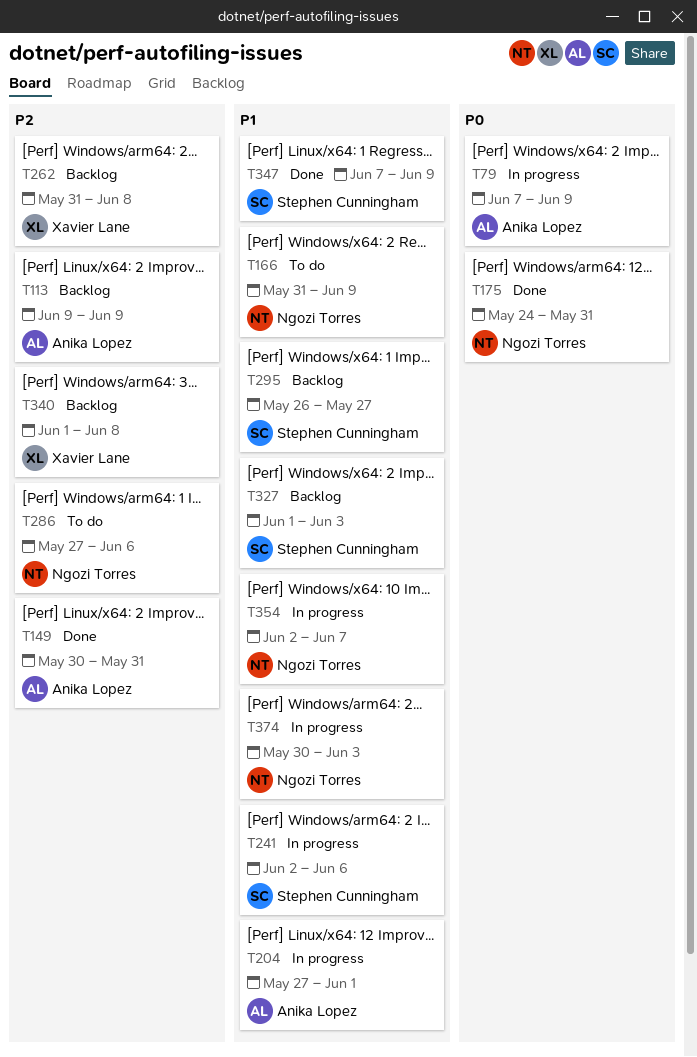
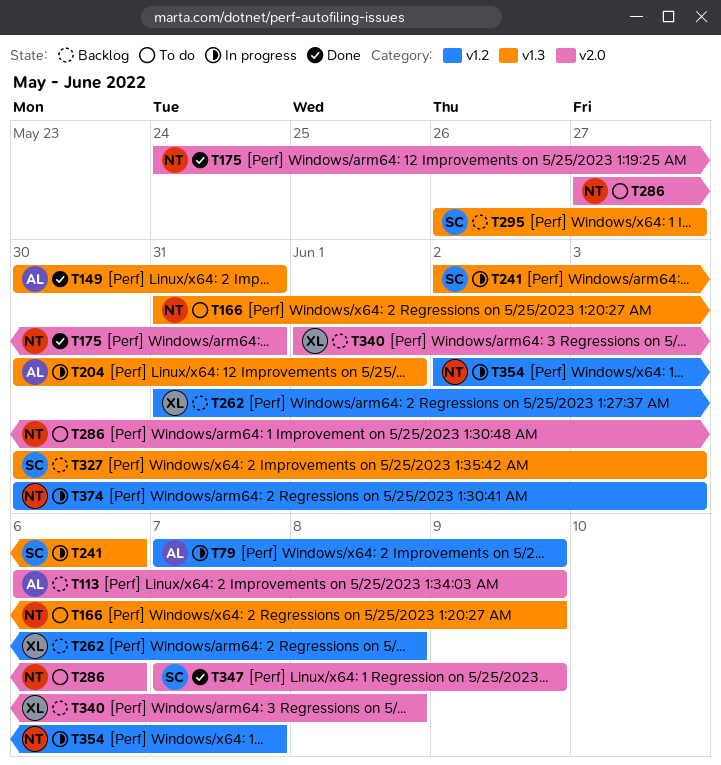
T113, start: Jun 9 -> Jun 6
T204, start: May 27 -> May 30
T327, start: Jun 1 -> May 30

